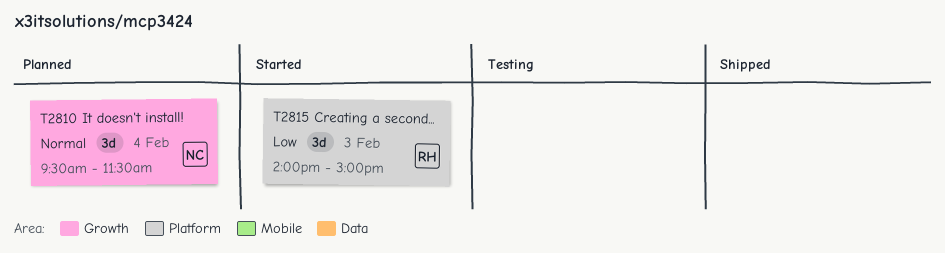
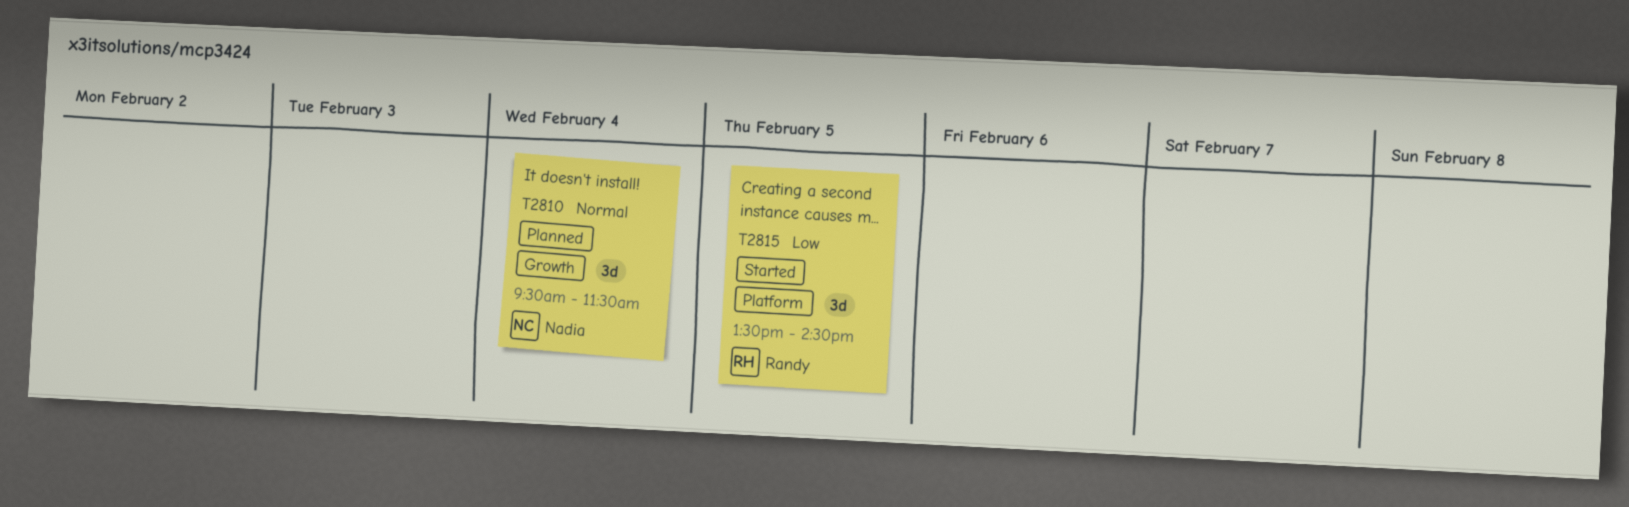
T2815, day: Feb 3 -> Feb 5
T2815, begins: 14:00 -> 13:30
T2815, ends: 15:00 -> 14:30

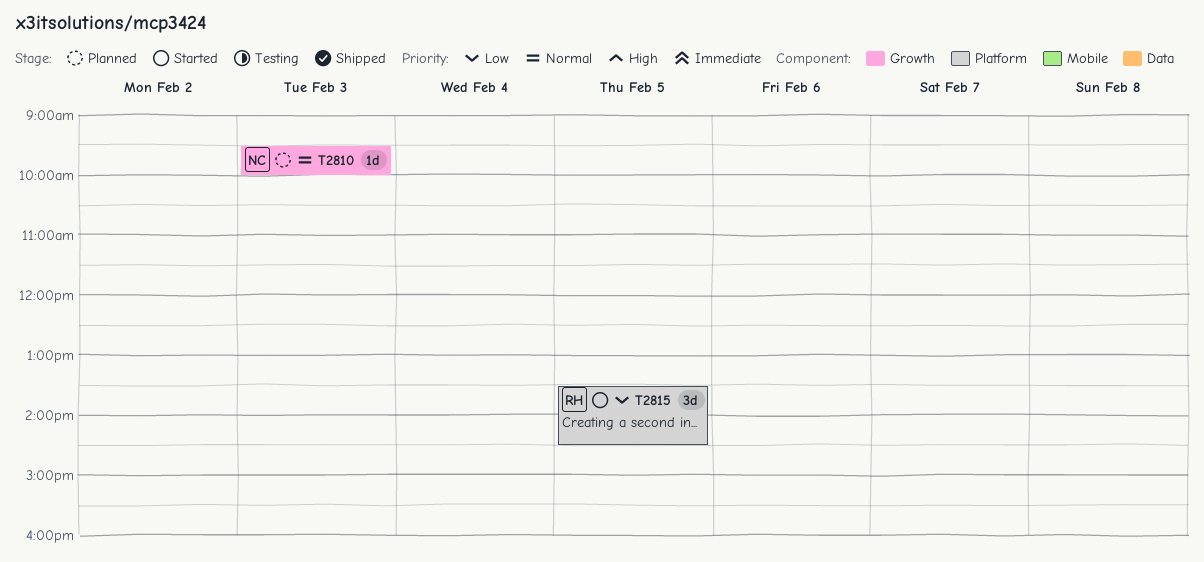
T2810, estimate: 3d -> 1d
T2810, day: Feb 4 -> Feb 3
T2810, ends: 11:30 -> 10:00

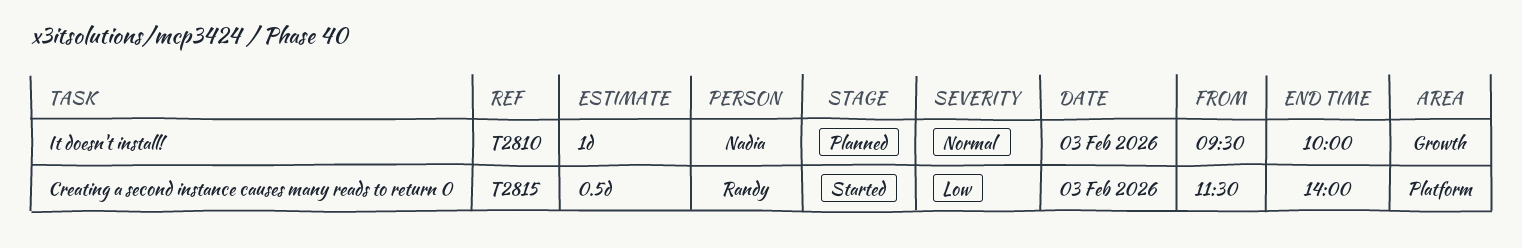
T2815, estimate: 3d -> 0.5d
T2815, day: Feb 5 -> Feb 3
T2815, begins: 13:30 -> 11:30
T2815, ends: 14:30 -> 14:00

